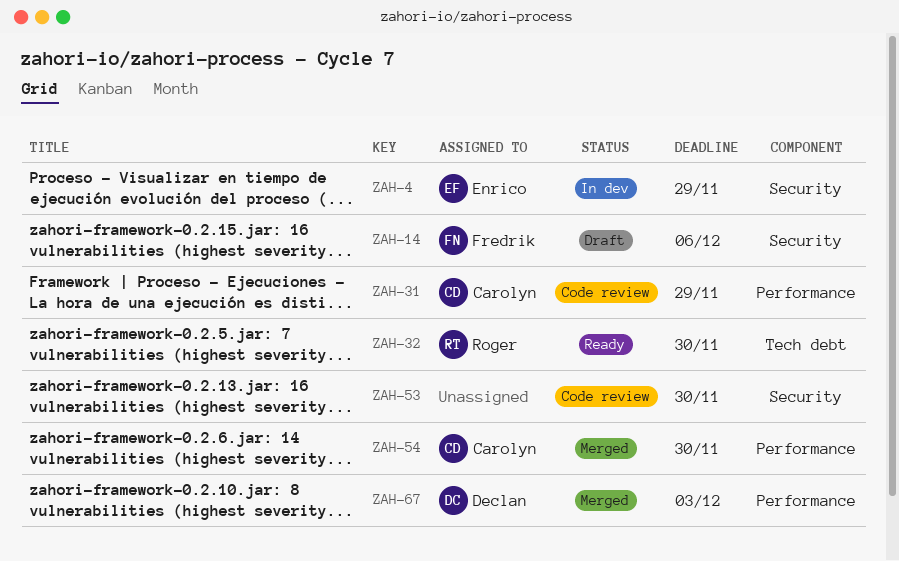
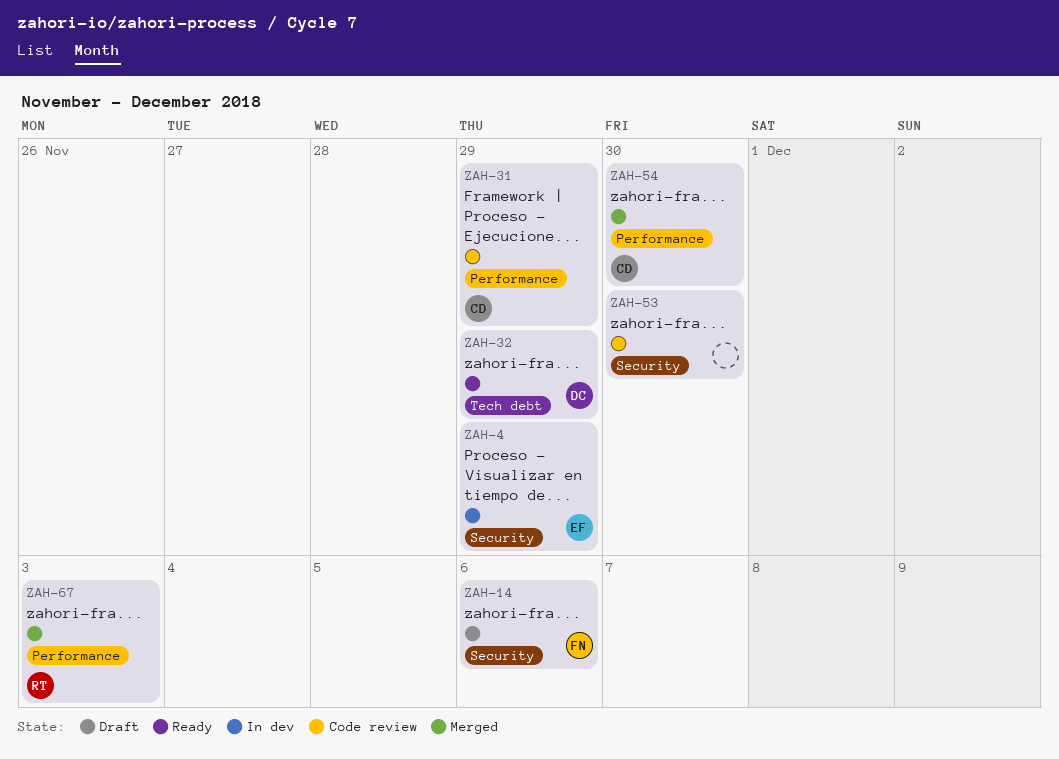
ZAH-32, owner: Roger -> Declan
ZAH-32, due: Nov 30 -> Nov 29
ZAH-67, owner: Declan -> Roger

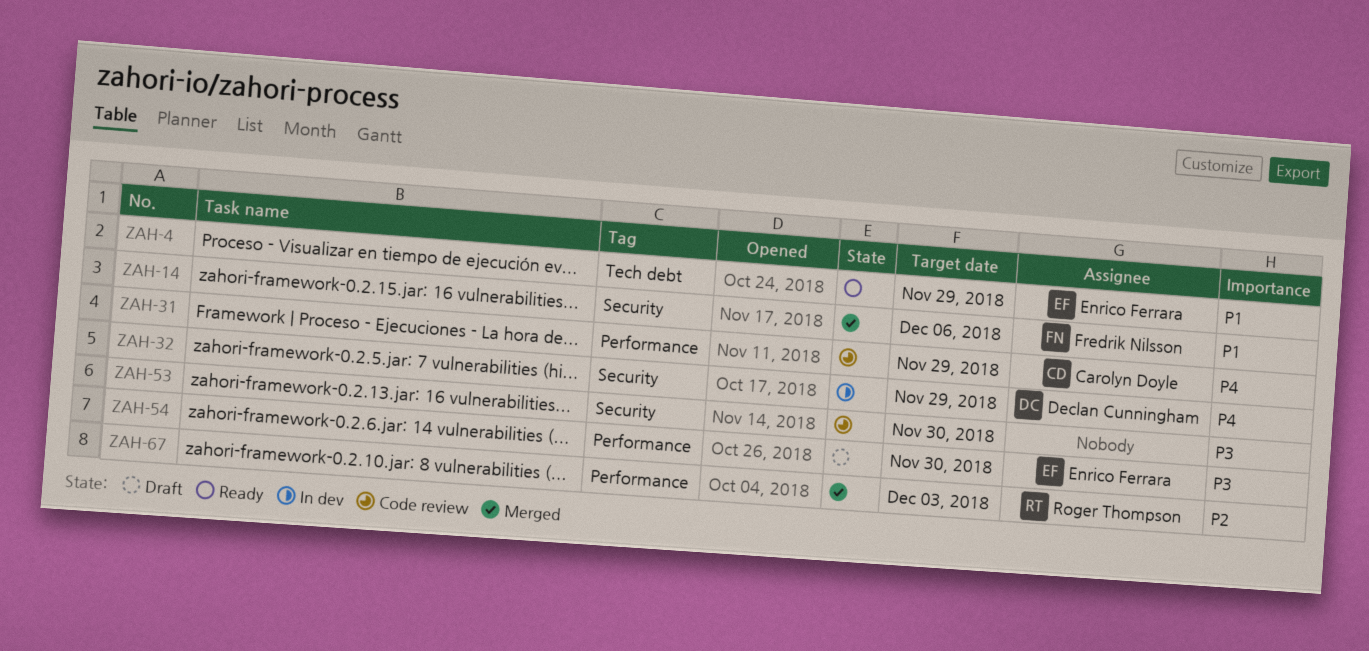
ZAH-4, status: In dev -> Ready
ZAH-4, label: Security -> Tech debt
ZAH-14, status: Draft -> Merged
ZAH-32, status: Ready -> In dev
ZAH-32, label: Tech debt -> Security
ZAH-54, status: Merged -> Draft
ZAH-54, owner: Carolyn Doyle -> Enrico Ferrara

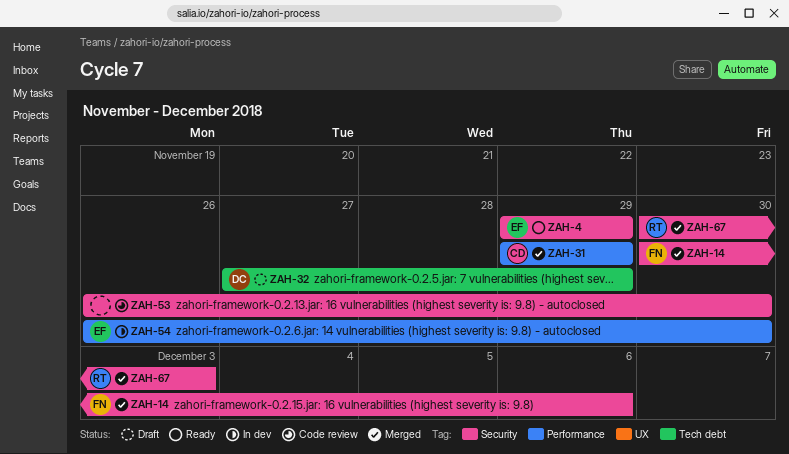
ZAH-4, label: Tech debt -> Security
ZAH-31, status: Code review -> Merged
ZAH-32, status: In dev -> Draft
ZAH-32, label: Security -> Tech debt
ZAH-54, status: Draft -> In dev
ZAH-67, label: Performance -> Security

